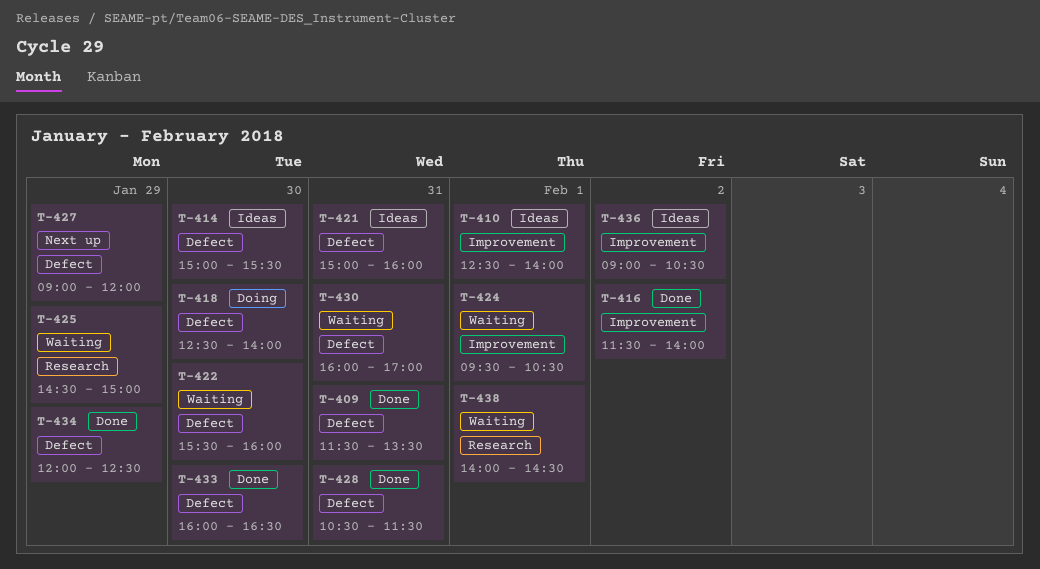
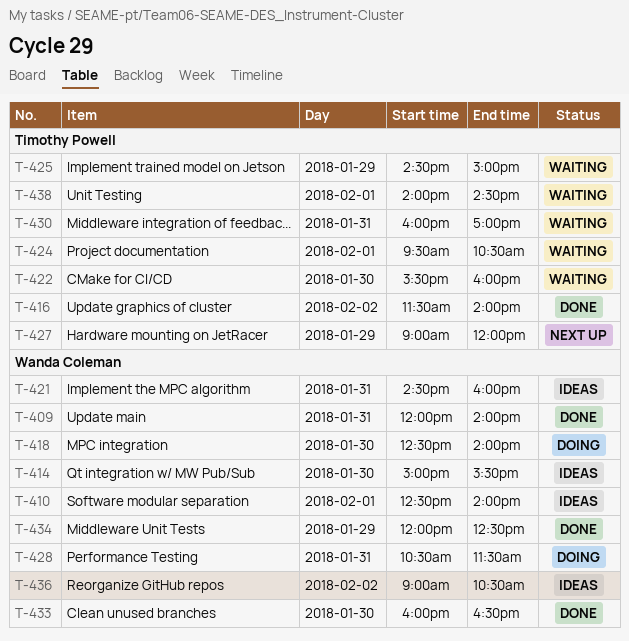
T-409, begins: 11:30 -> 12:00
T-409, ends: 13:30 -> 14:00
T-421, begins: 15:00 -> 14:30
T-428, status: Done -> Doing

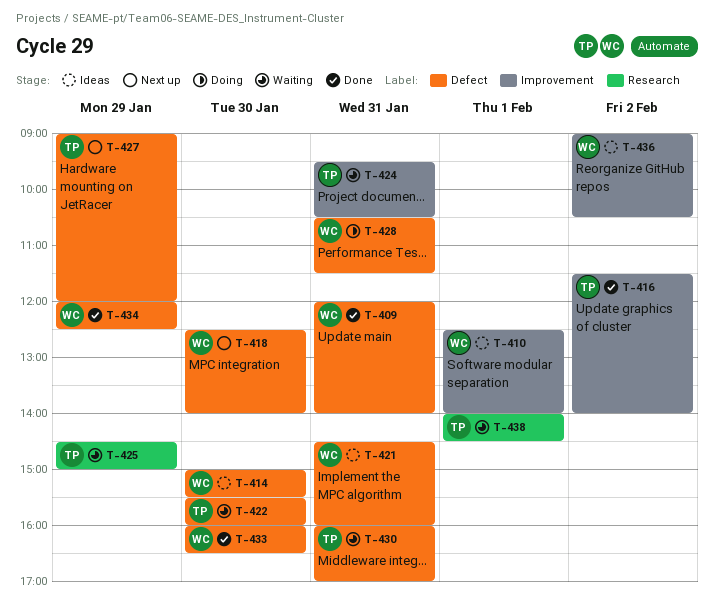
T-418, status: Doing -> Next up
T-424, day: Feb 1 -> Jan 31

